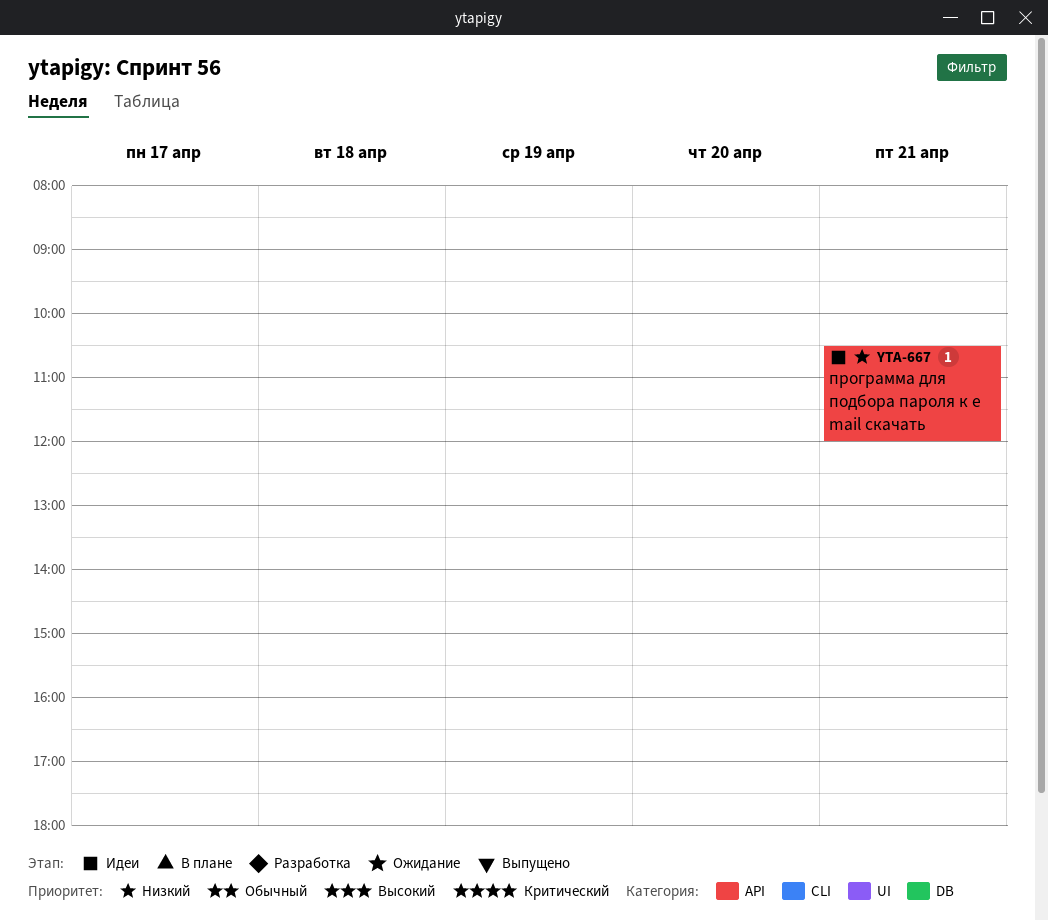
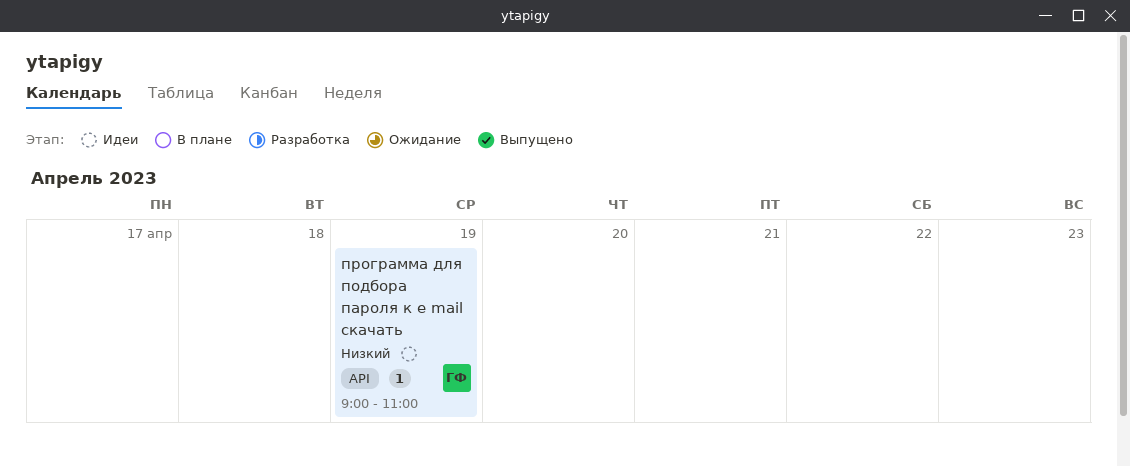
программа для подбора пароля к e mail скачать, day: Apr 21 -> Apr 19
программа для подбора пароля к e mail скачать, begins: 10:30 -> 09:00
программа для подбора пароля к e mail скачать, ends: 12:00 -> 11:00

